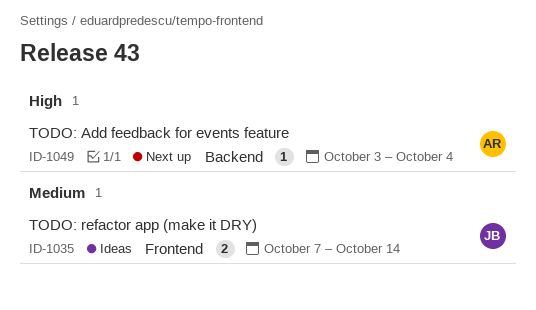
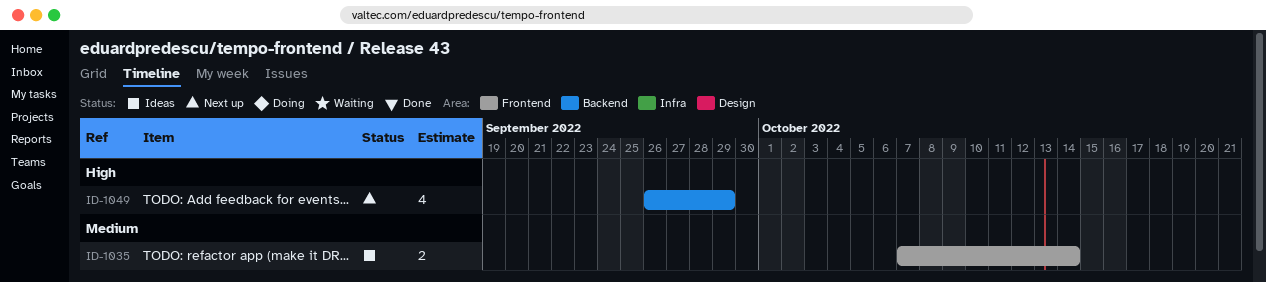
ID-1049, estimate: 1 -> 4
ID-1049, start: Oct 3 -> Sep 26
ID-1049, due: Oct 4 -> Sep 29

